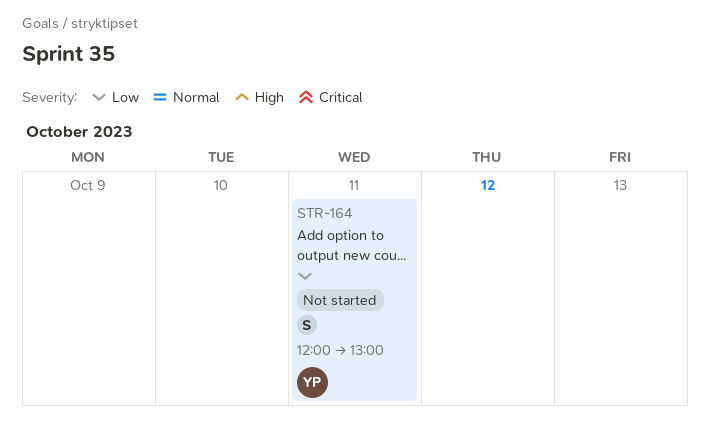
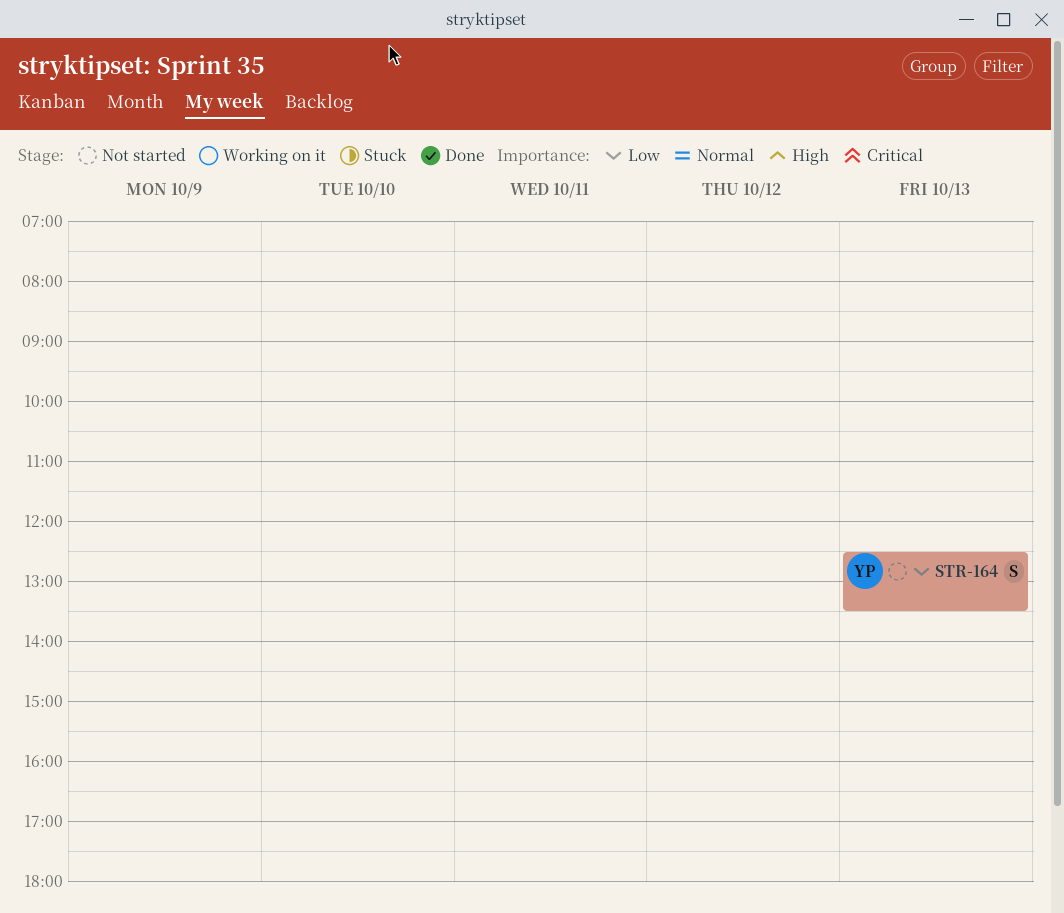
STR-164, day: Oct 11 -> Oct 13
STR-164, begins: 12:00 -> 12:30
STR-164, ends: 13:00 -> 13:30

